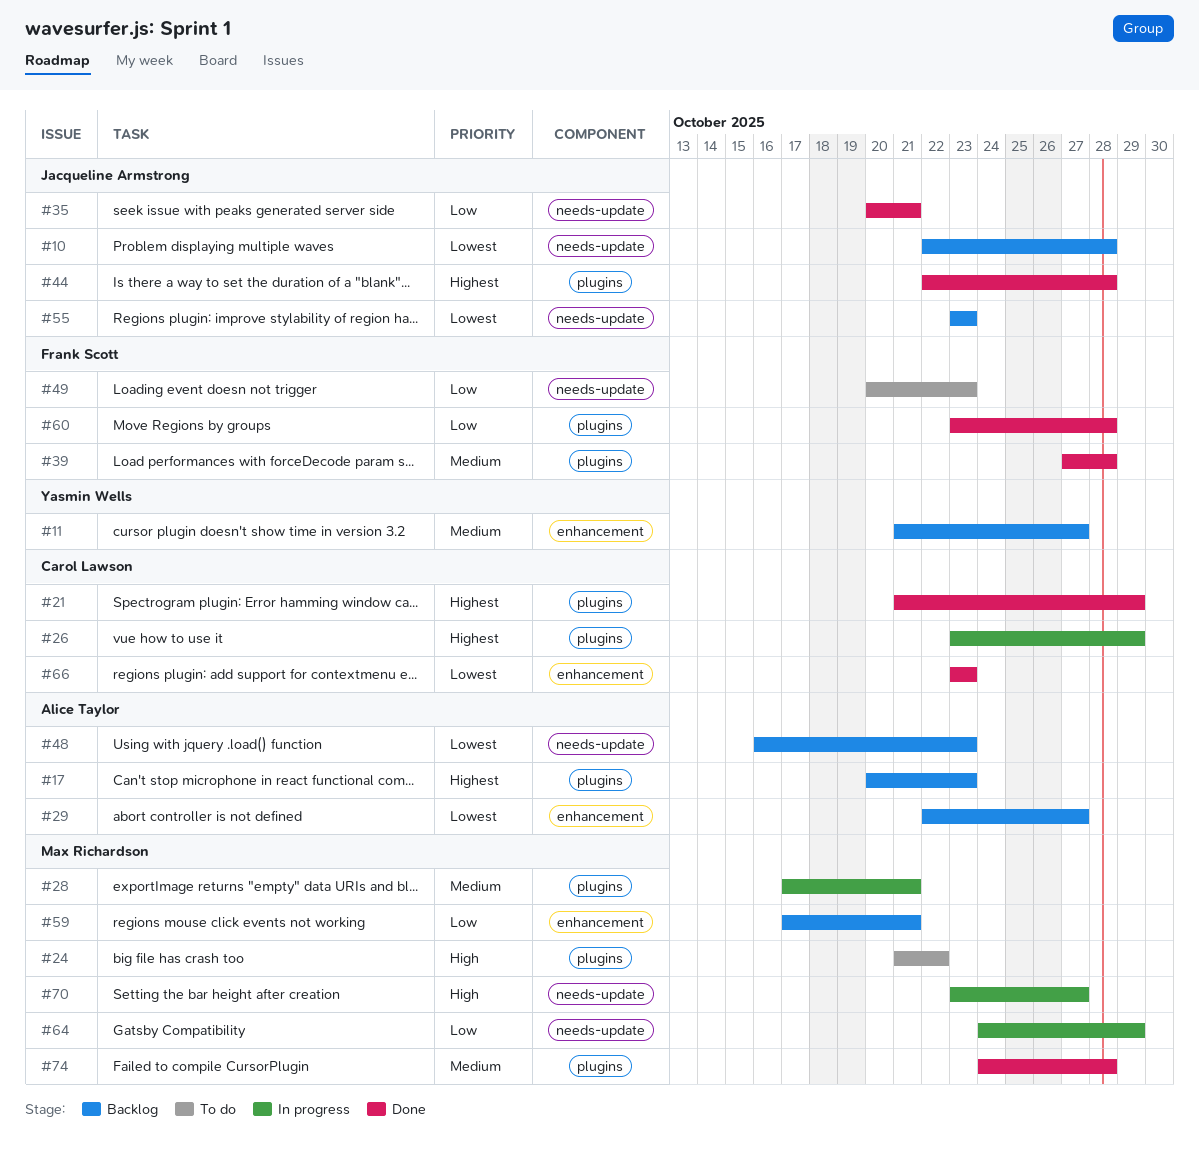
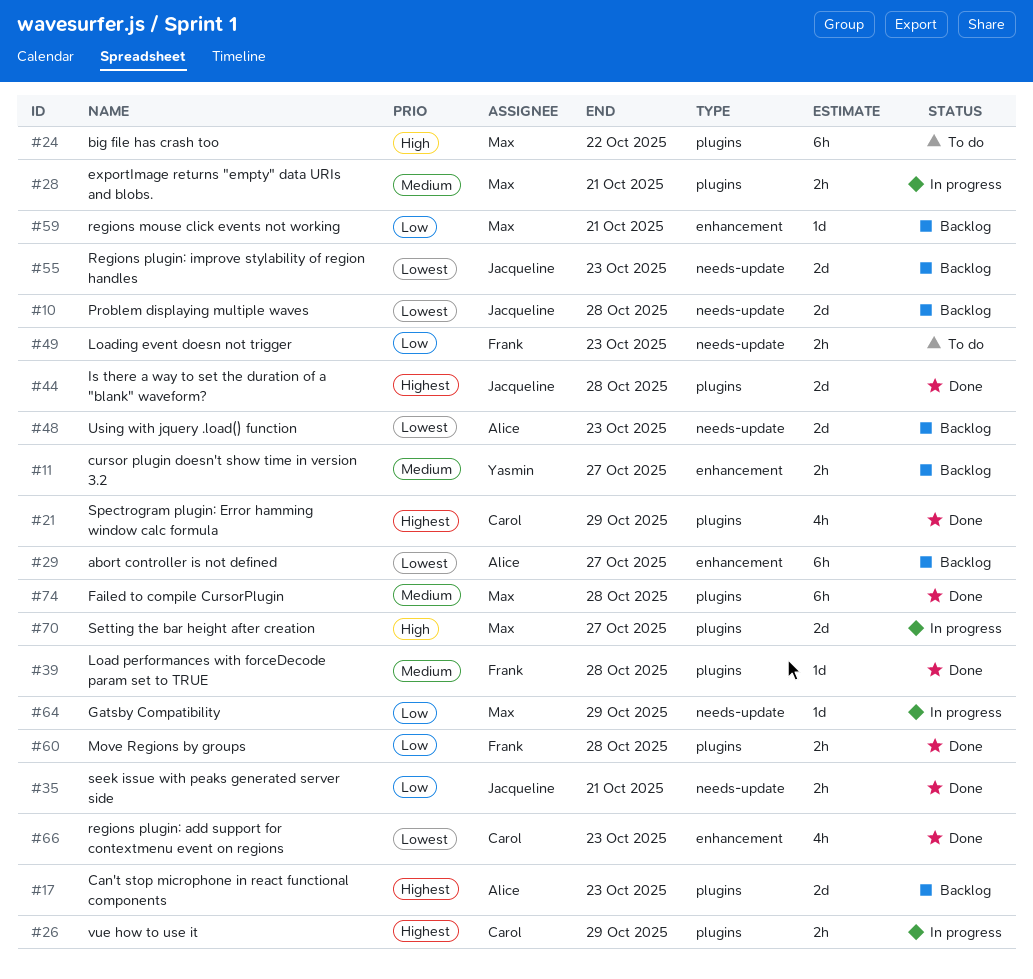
#70, label: needs-update -> plugins

